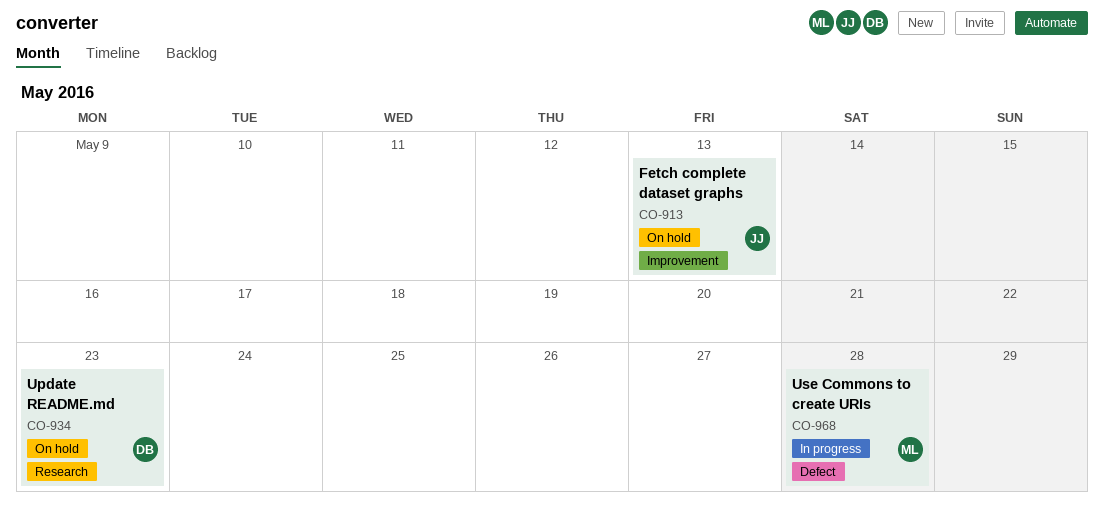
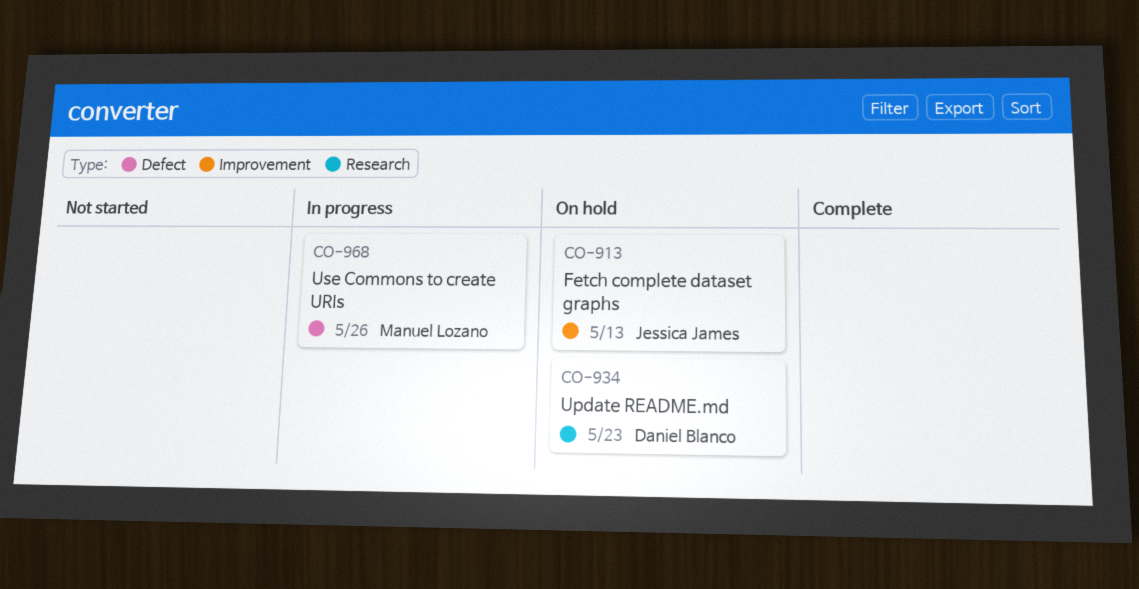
CO-968, due: May 28 -> May 26

